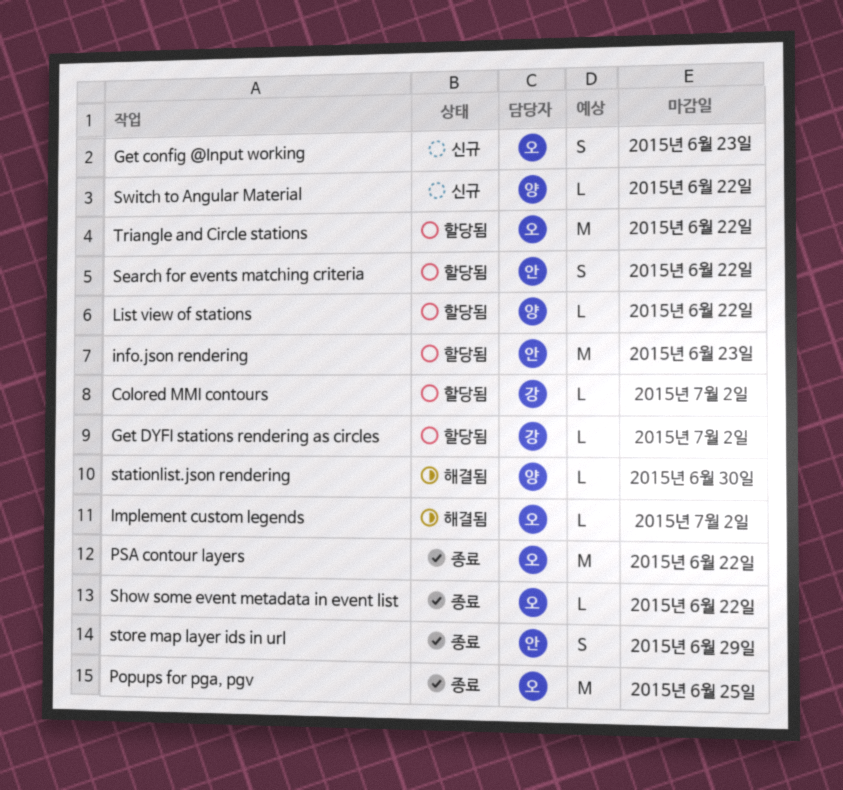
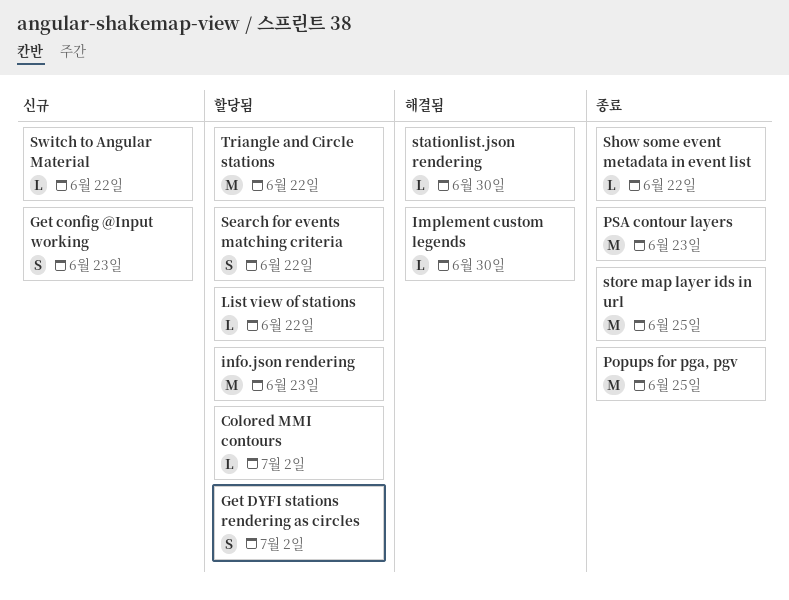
Get DYFI stations rendering as circles, estimate: L -> S
Implement custom legends, due: Jul 2 -> Jun 30
PSA contour layers, due: Jun 22 -> Jun 23
store map layer ids in url, estimate: S -> M
store map layer ids in url, due: Jun 29 -> Jun 25

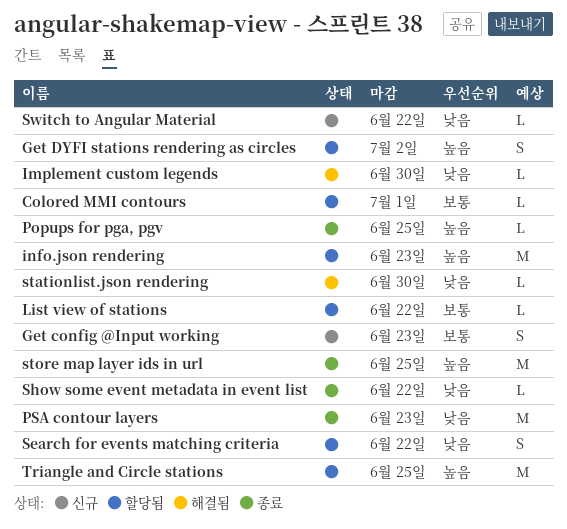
Colored MMI contours, due: Jul 2 -> Jul 1
Popups for pga, pgv, estimate: M -> L
Triangle and Circle stations, due: Jun 22 -> Jun 25

